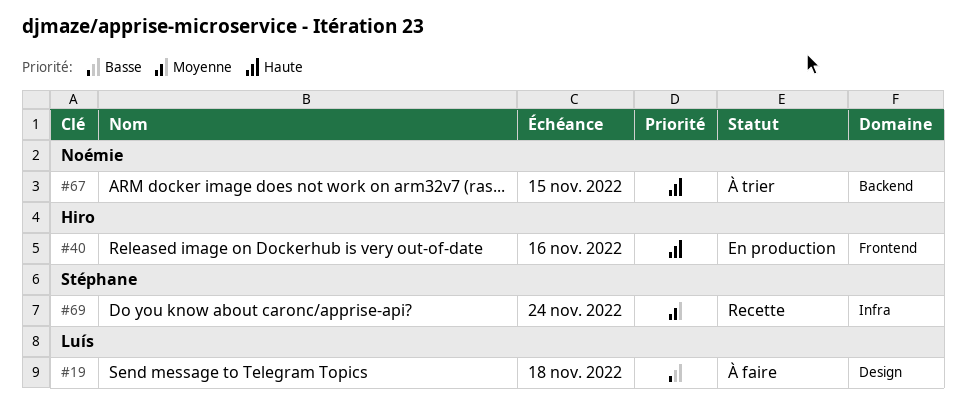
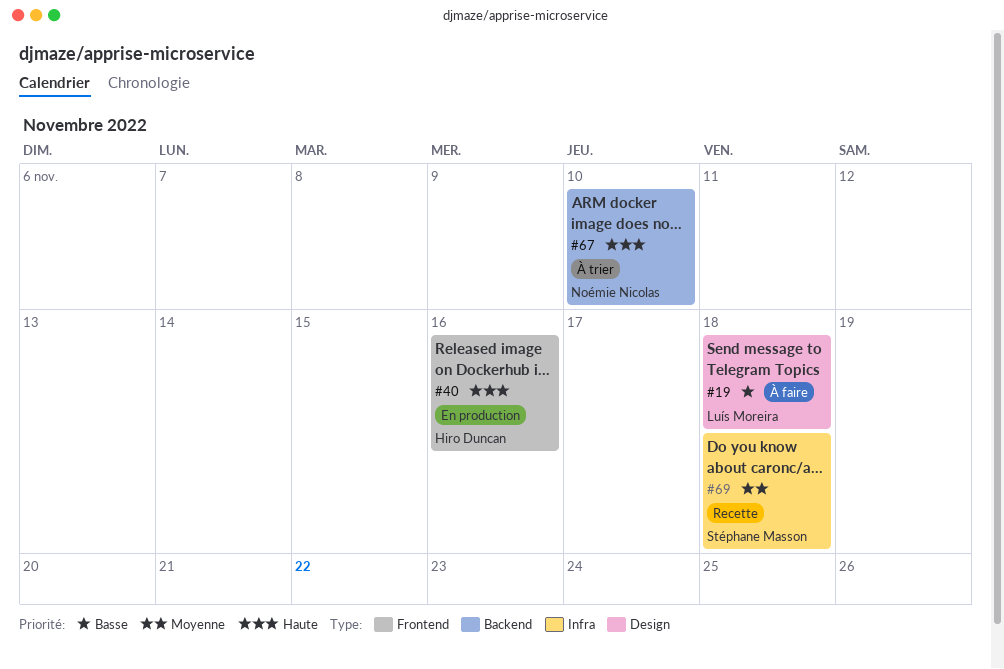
#67, due: Nov 15 -> Nov 10
#69, due: Nov 24 -> Nov 18

